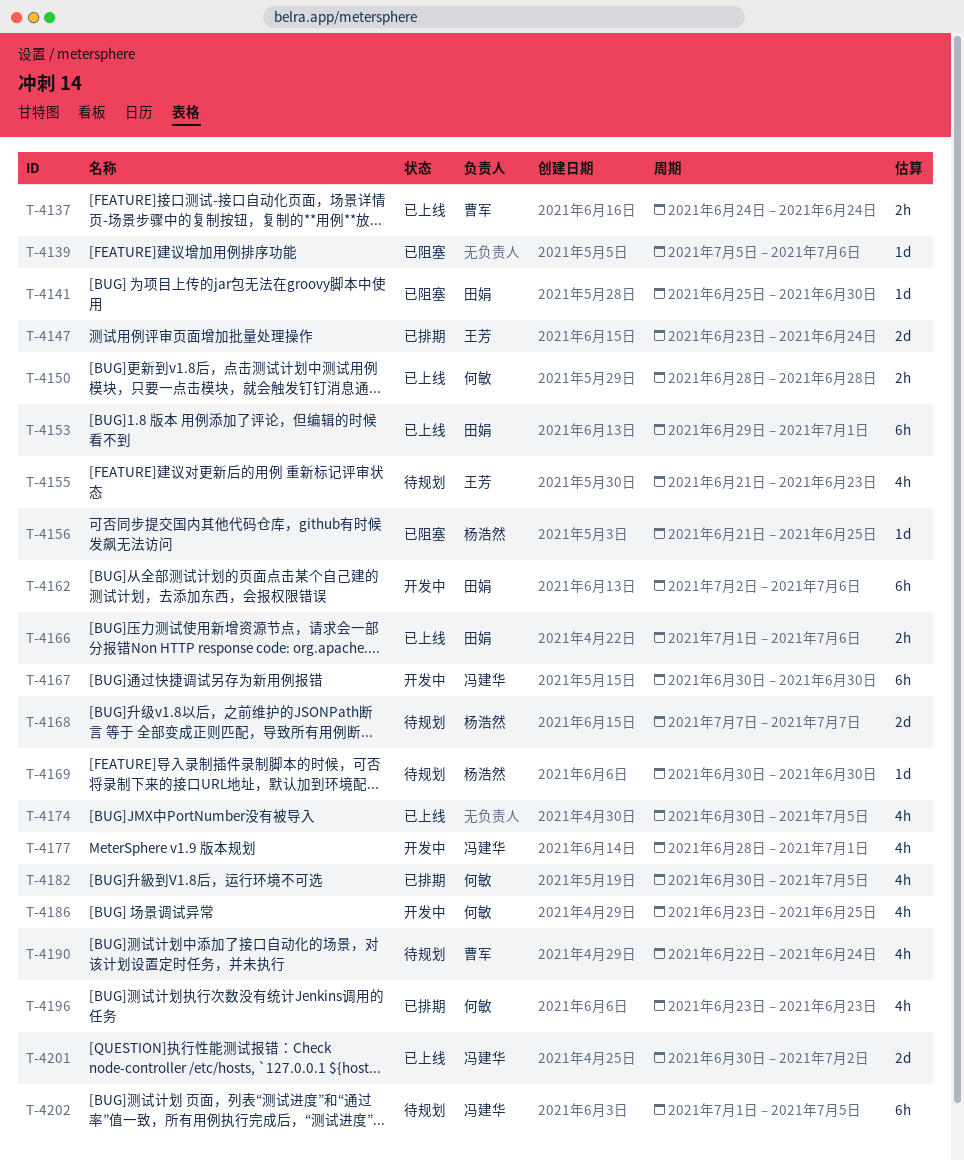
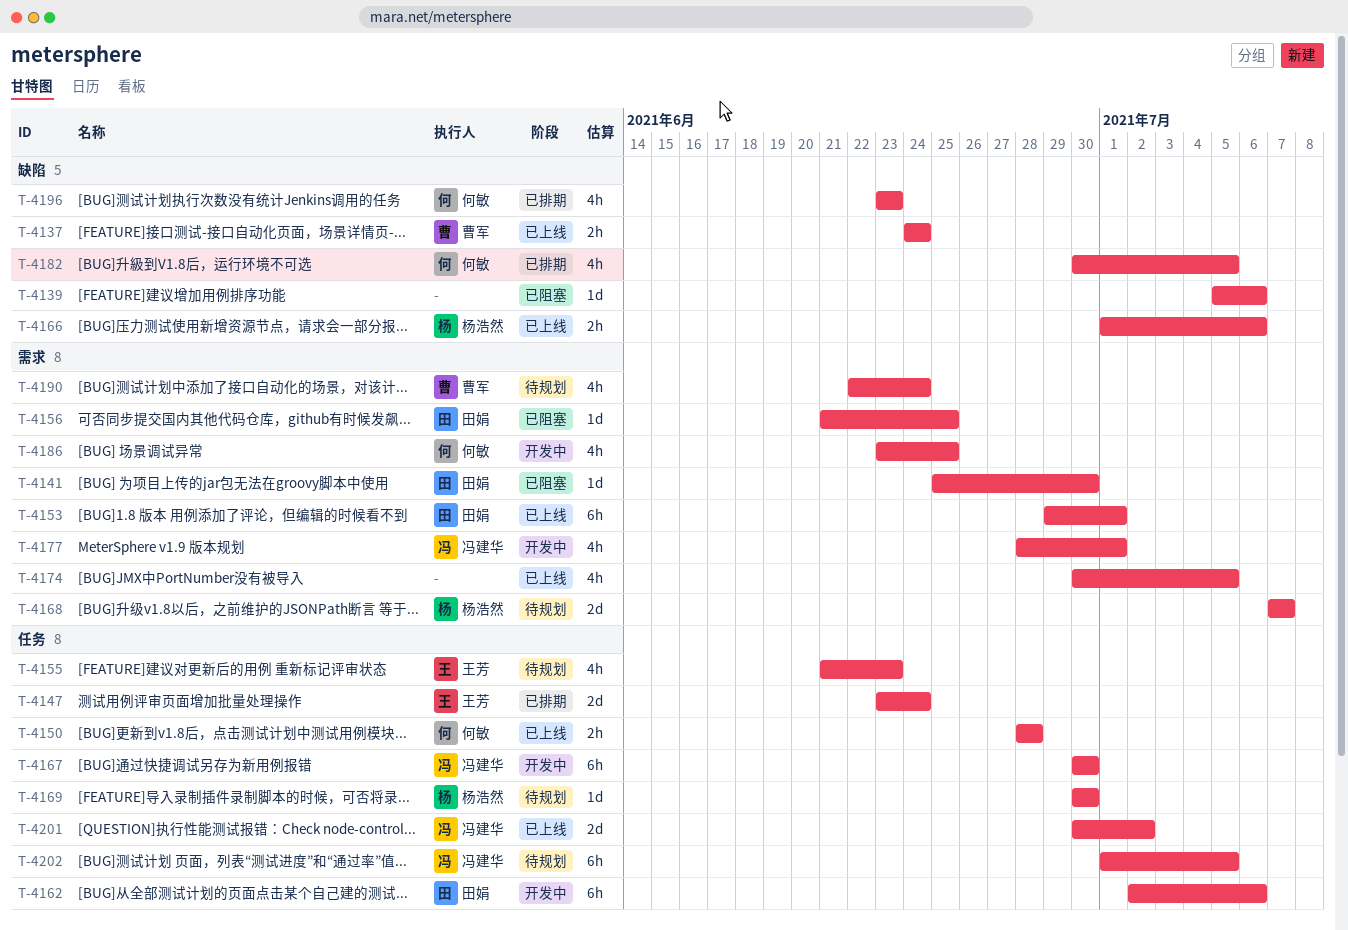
T-4156, owner: 杨浩然 -> 田娟
T-4166, owner: 田娟 -> 杨浩然

